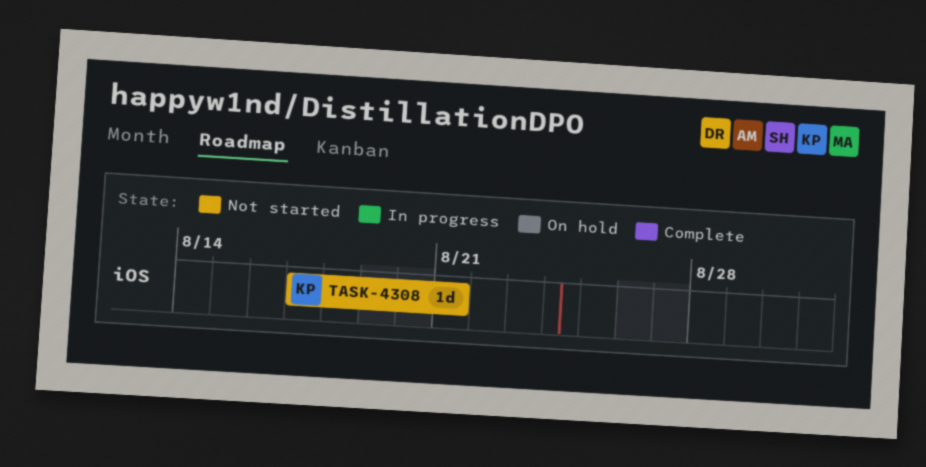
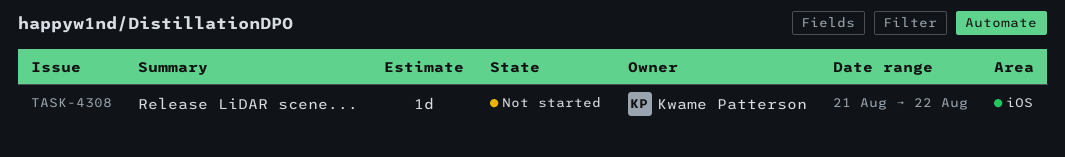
TASK-4308, start: Aug 17 -> Aug 21
TASK-4308, due: Aug 21 -> Aug 22

